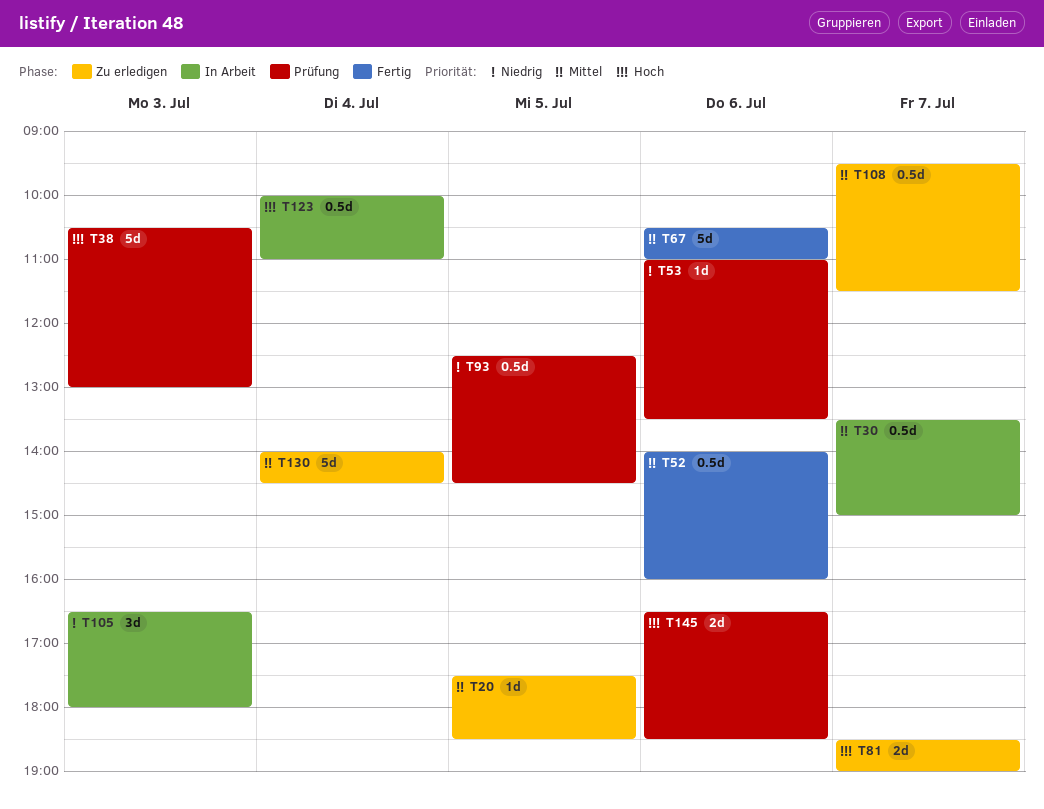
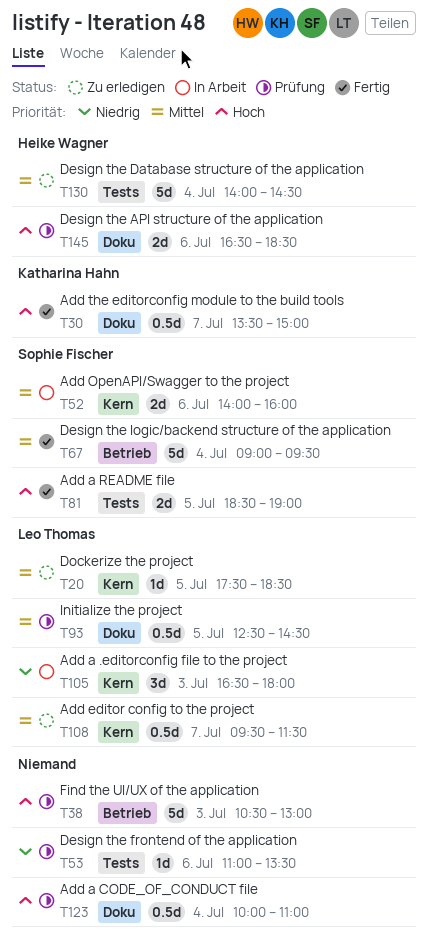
T30, status: In Arbeit -> Fertig
T30, priority: Mittel -> Hoch
T52, status: Fertig -> In Arbeit
T52, estimate: 0.5d -> 2d
T67, day: Jul 6 -> Jul 4
T67, begins: 10:30 -> 09:00
T67, ends: 11:00 -> 09:30
T81, status: Zu erledigen -> Fertig
T81, day: Jul 7 -> Jul 5
T93, priority: Niedrig -> Mittel
T123, status: In Arbeit -> Prüfung

